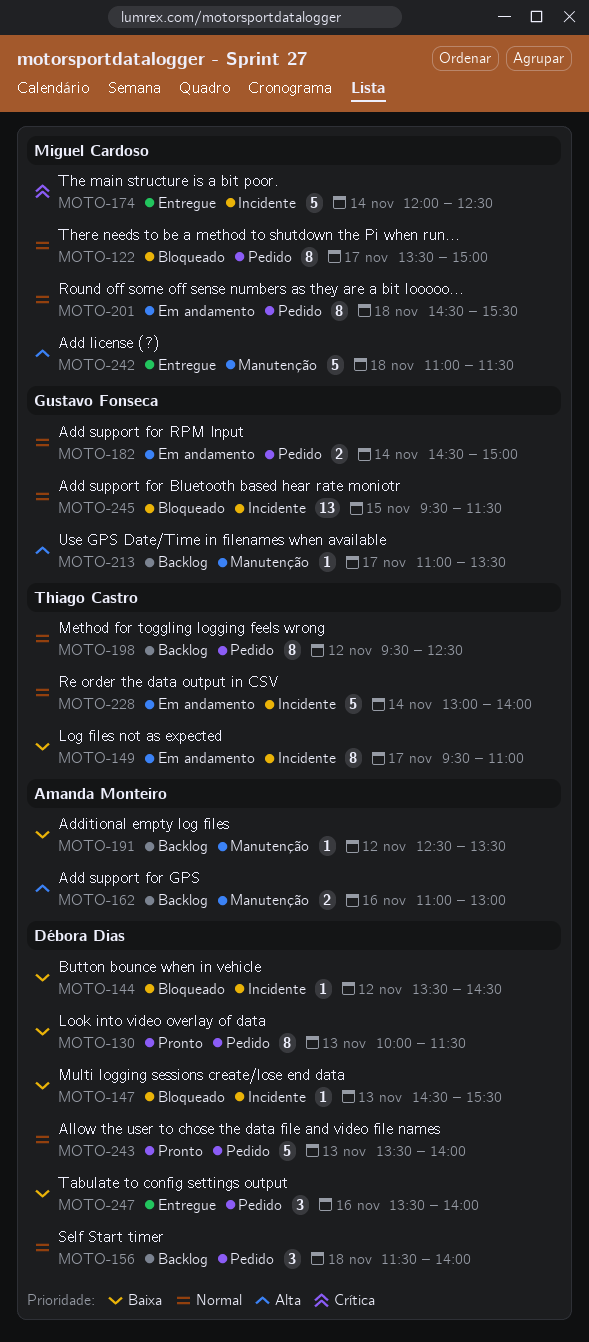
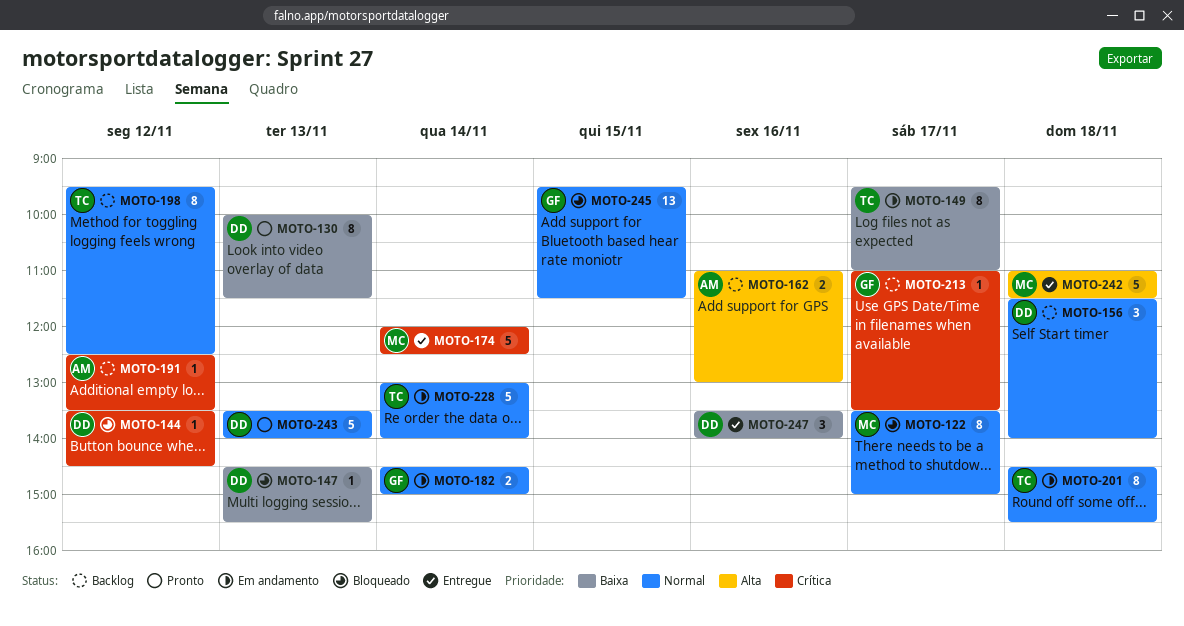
MOTO-144, priority: Baixa -> Crítica
MOTO-191, priority: Baixa -> Crítica
MOTO-201, owner: Miguel Cardoso -> Thiago Castro
MOTO-213, priority: Alta -> Crítica

